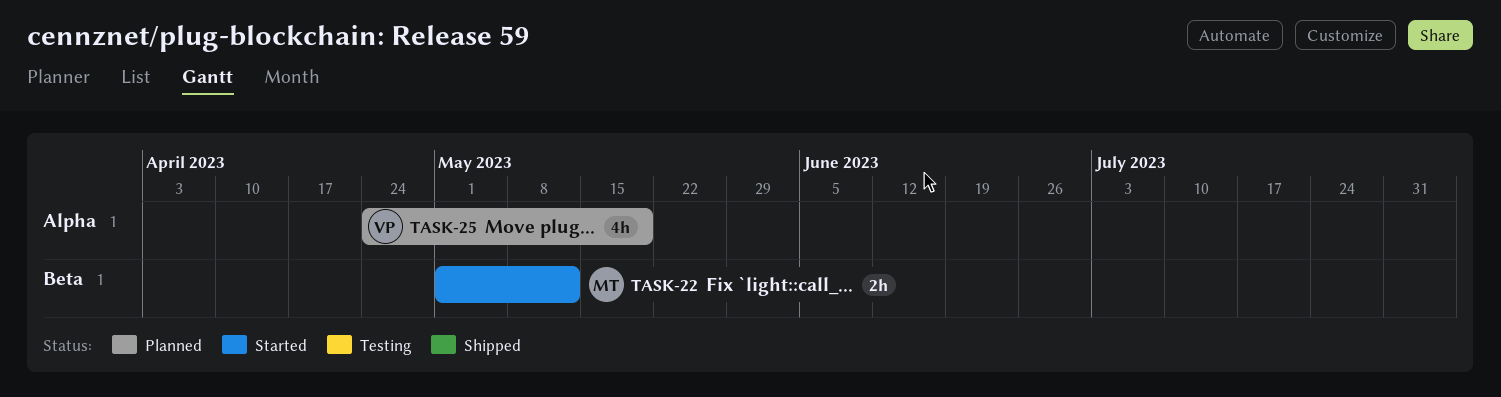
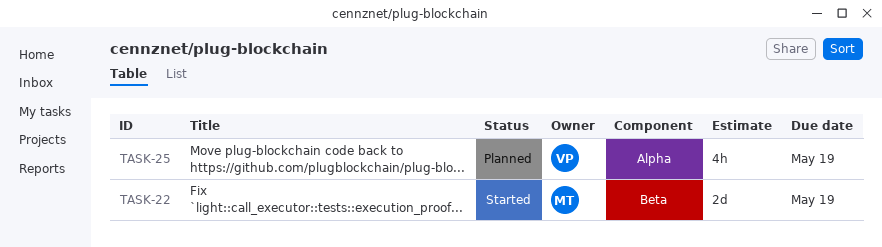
TASK-22, estimate: 2h -> 2d
TASK-22, due: May 12 -> May 19

